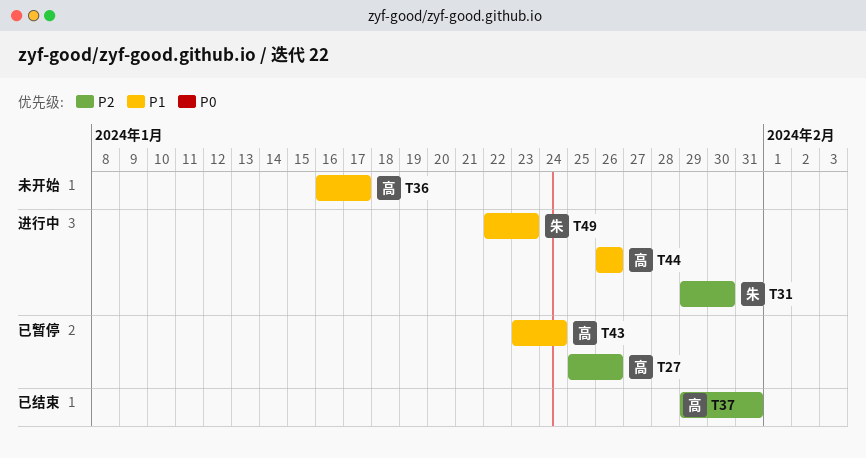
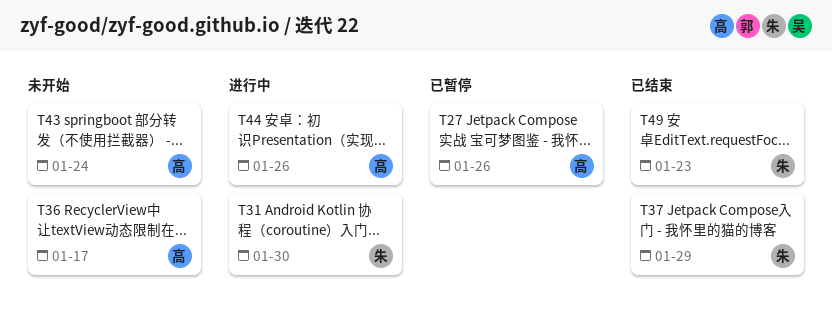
T37, owner: 高 -> 朱
T37, due: Jan 31 -> Jan 29
T43, status: 已暂停 -> 未开始
T49, status: 进行中 -> 已结束

